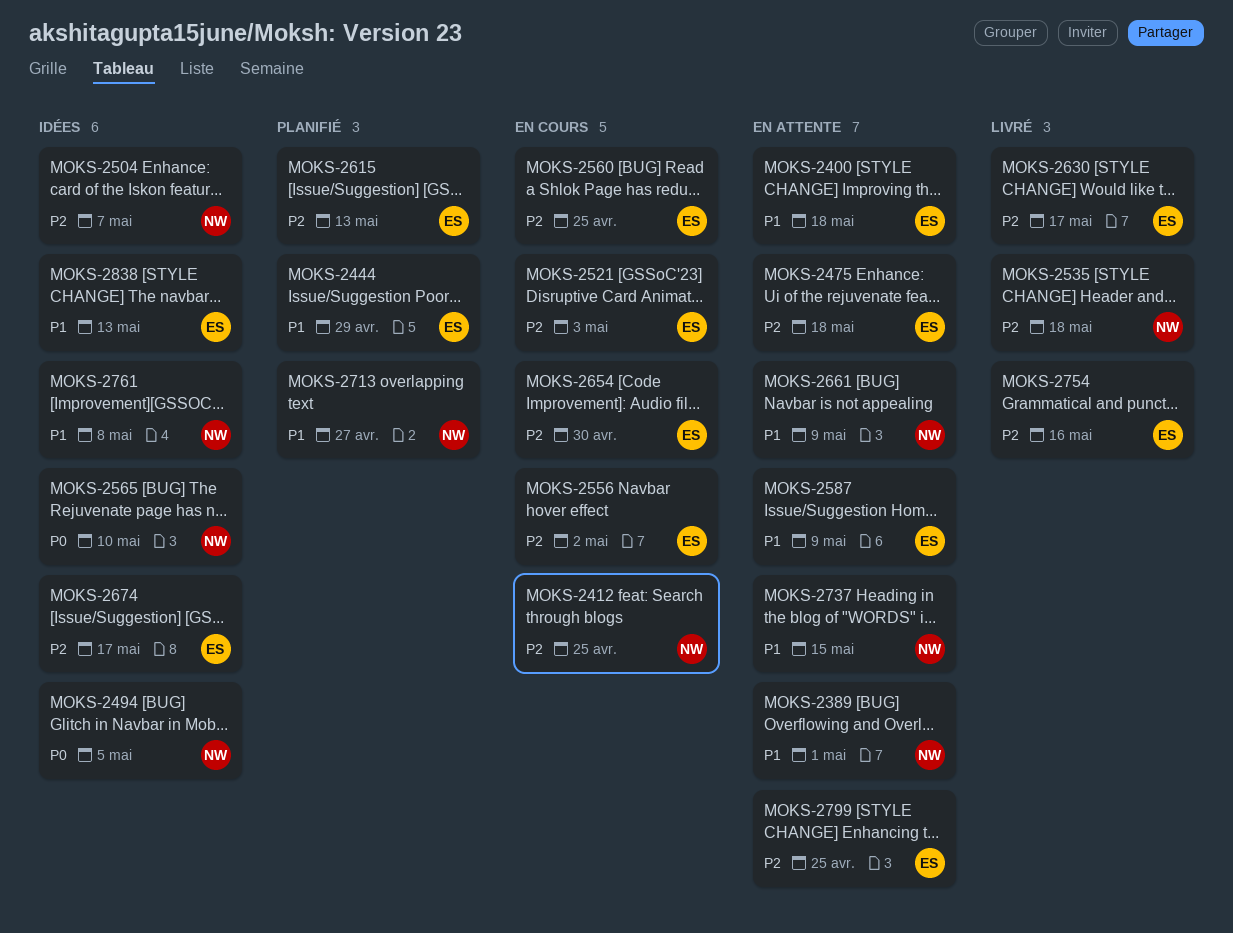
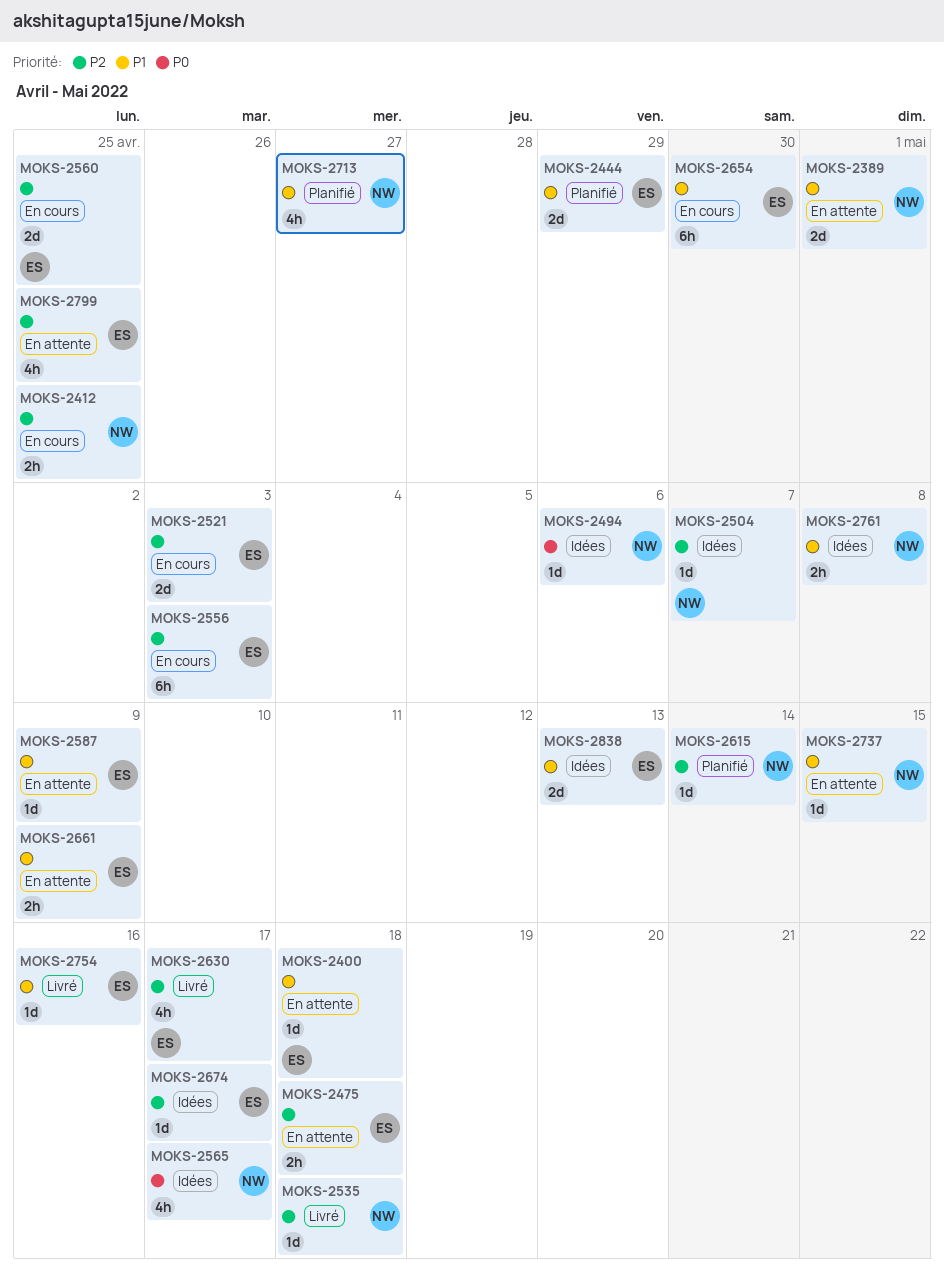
MOKS-2494, due: May 5 -> May 6
MOKS-2556, due: May 2 -> May 3
MOKS-2565, due: May 10 -> May 17
MOKS-2615, owner: ES -> NW
MOKS-2615, due: May 13 -> May 14
MOKS-2654, priority: P2 -> P1
MOKS-2661, owner: NW -> ES
MOKS-2754, priority: P2 -> P1

